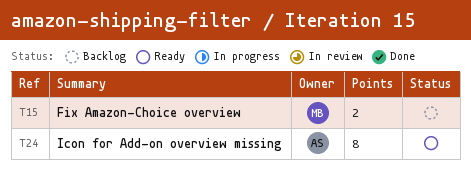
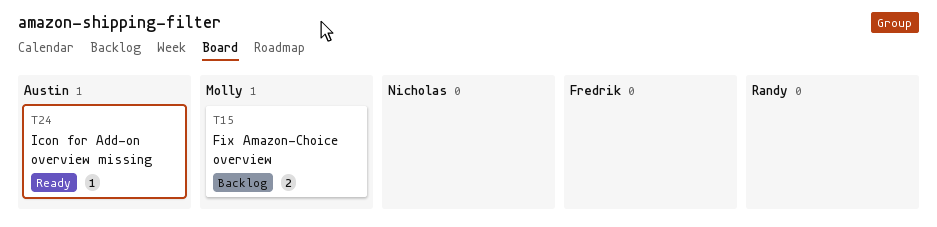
T24, estimate: 8 -> 1

